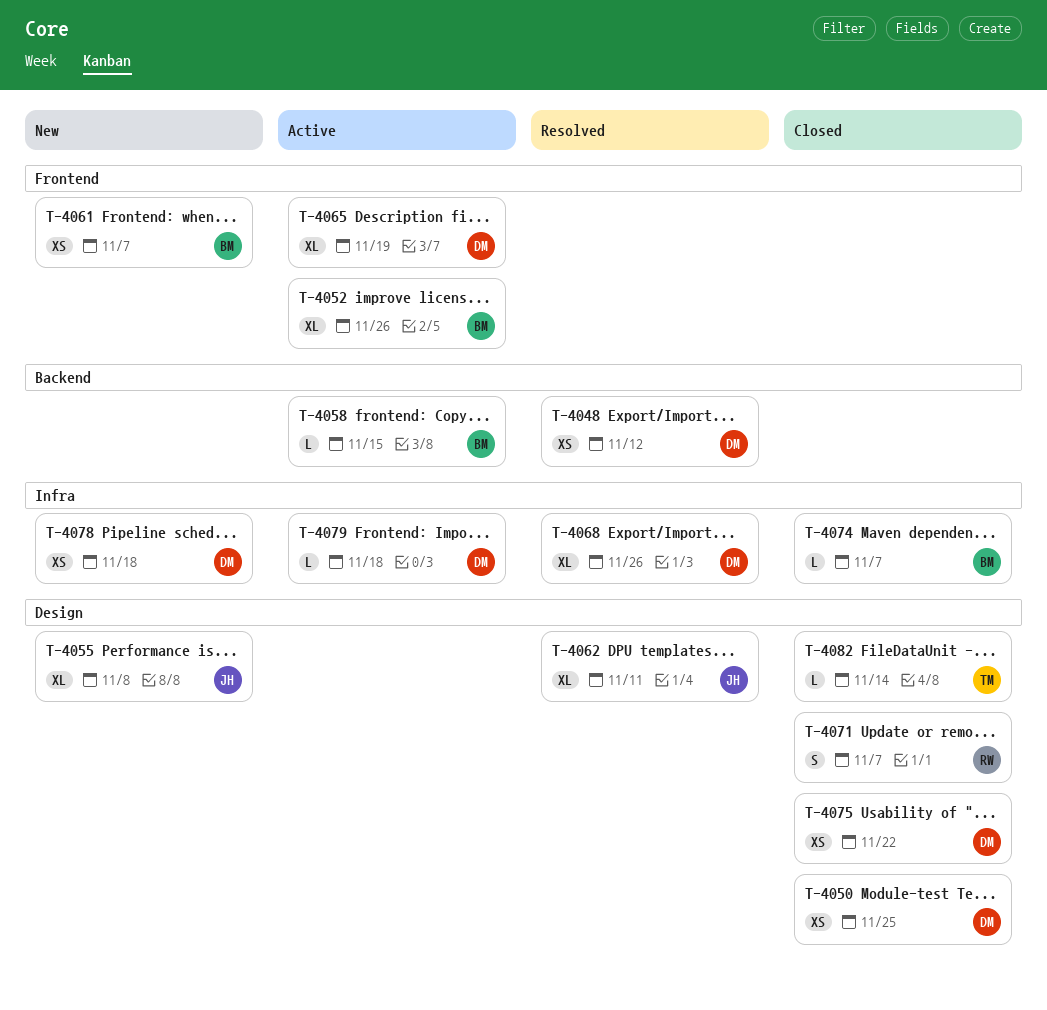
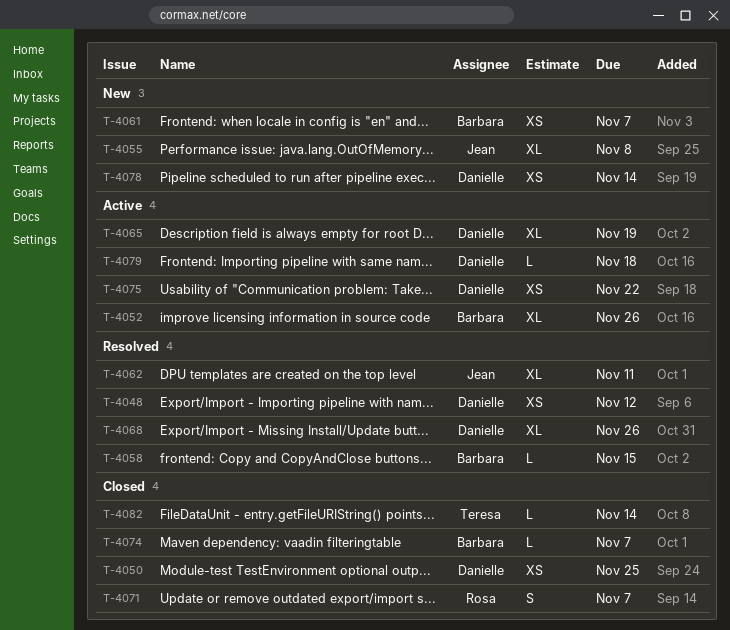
T-4058, status: Active -> Resolved
T-4075, status: Closed -> Active
T-4078, due: Nov 18 -> Nov 14

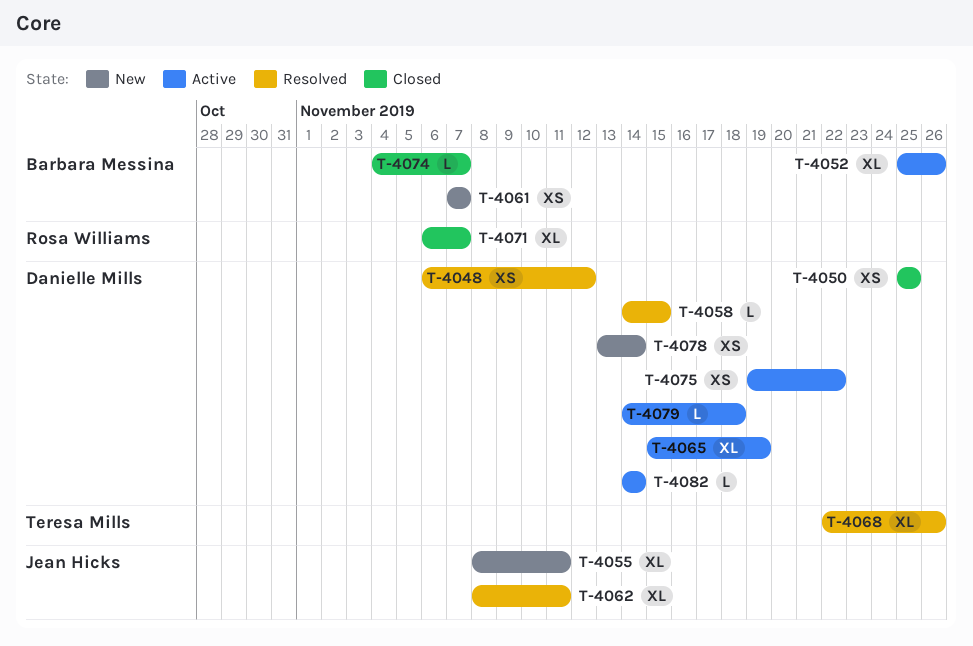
T-4055, due: Nov 8 -> Nov 11
T-4058, owner: Barbara Messina -> Danielle Mills
T-4068, owner: Danielle Mills -> Teresa Mills
T-4071, estimate: S -> XL
T-4082, status: Closed -> Active
T-4082, owner: Teresa Mills -> Danielle Mills

